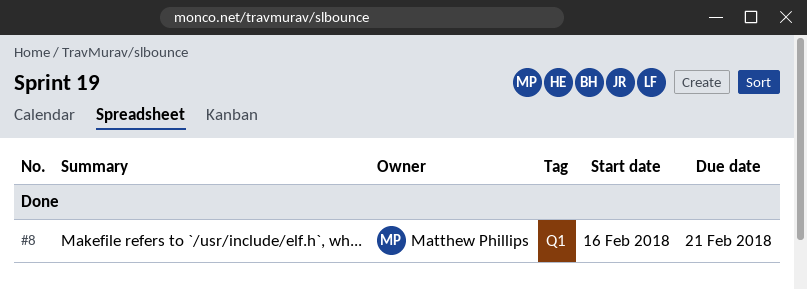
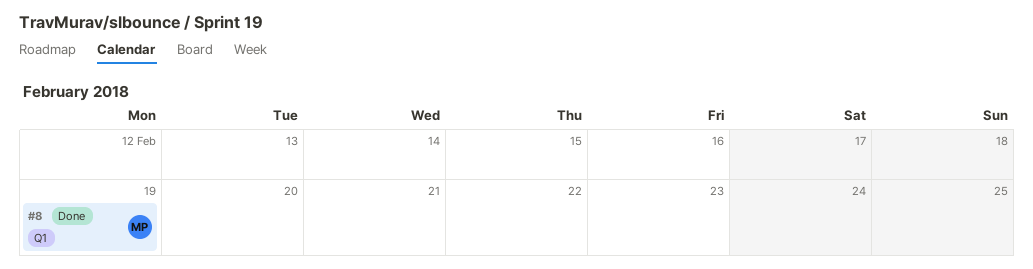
#8, due: Feb 21 -> Feb 19

